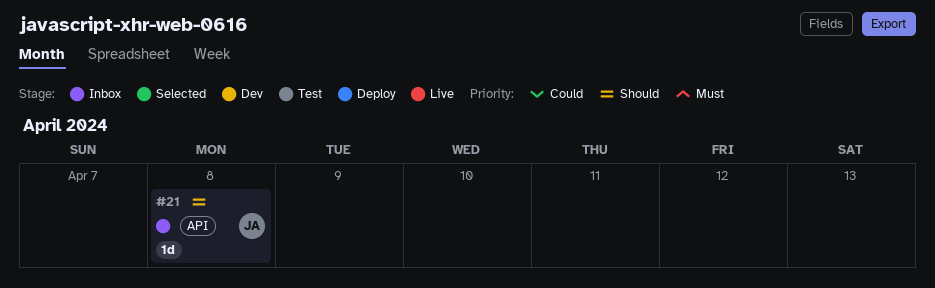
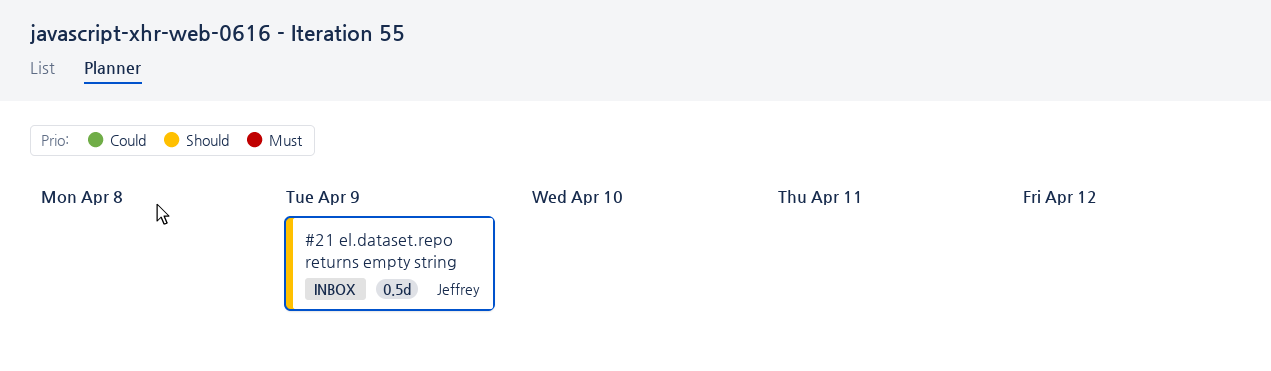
#21, estimate: 1d -> 0.5d
#21, due: Apr 8 -> Apr 9

